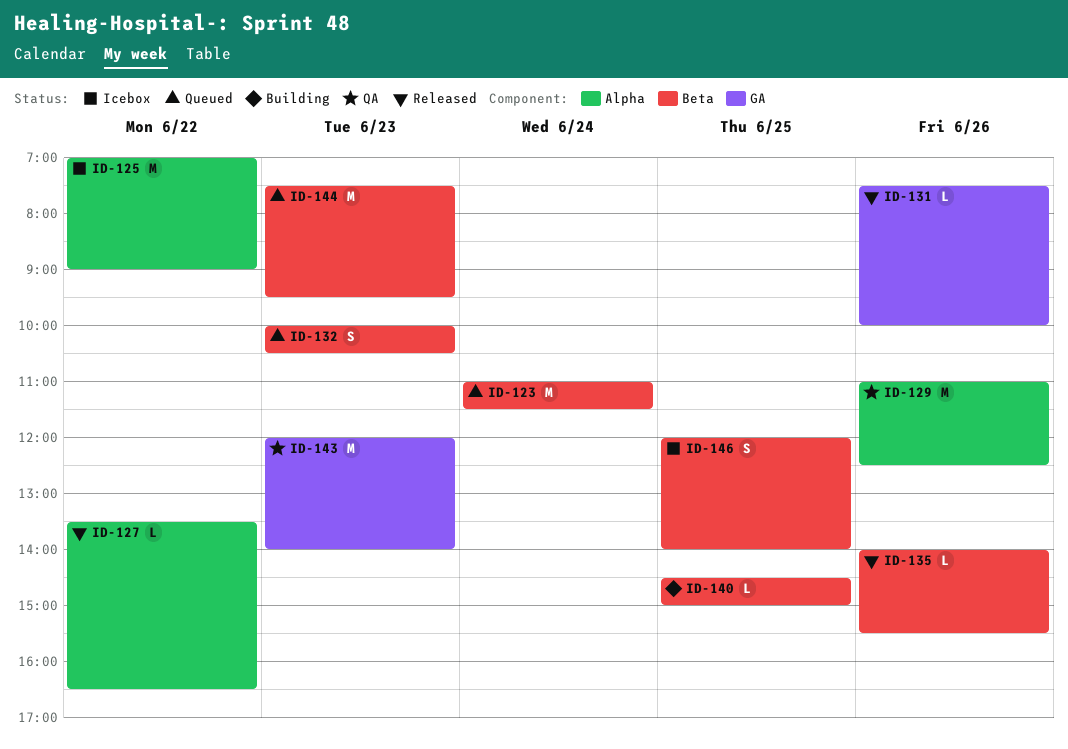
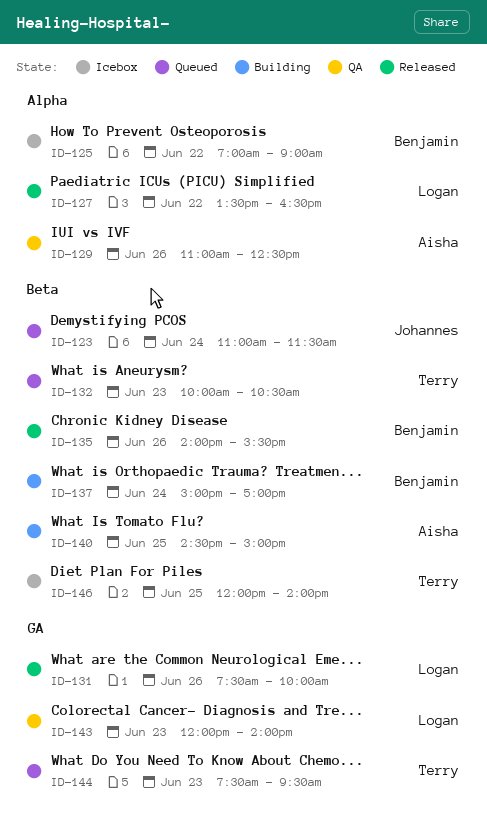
ID-137: none -> present
ID-144, label: Beta -> GA

